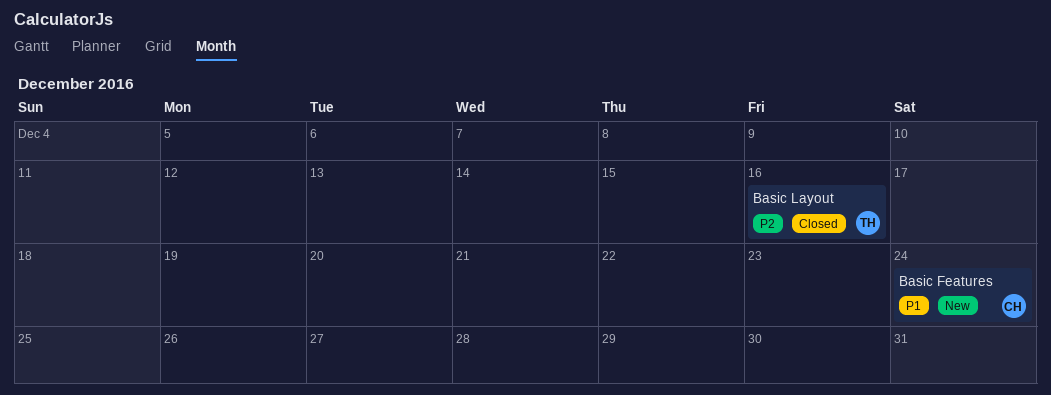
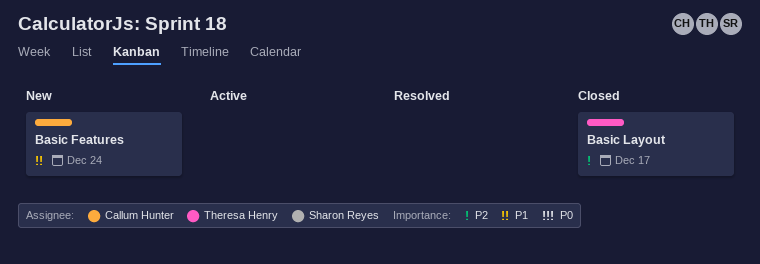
Basic Layout, due: Dec 16 -> Dec 17

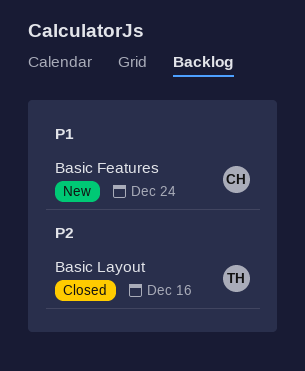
Basic Layout, due: Dec 17 -> Dec 16

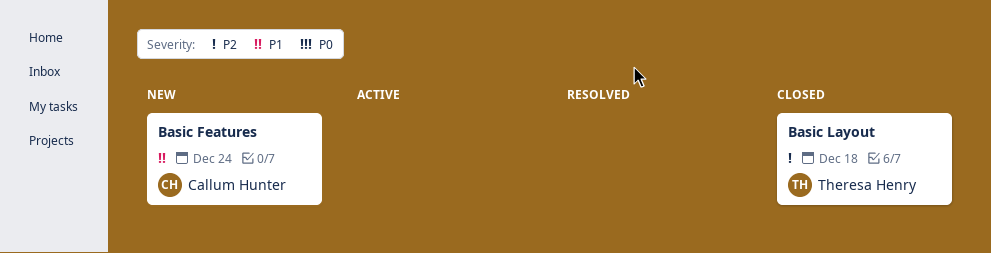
Basic Layout, due: Dec 16 -> Dec 18

